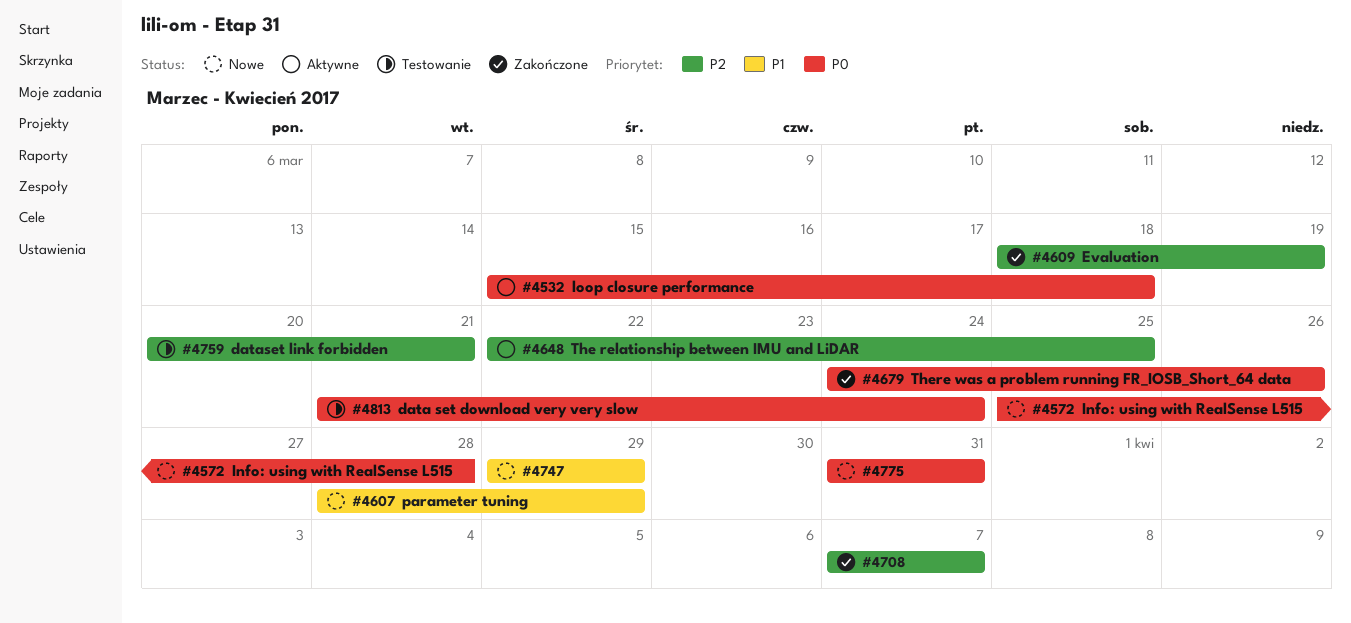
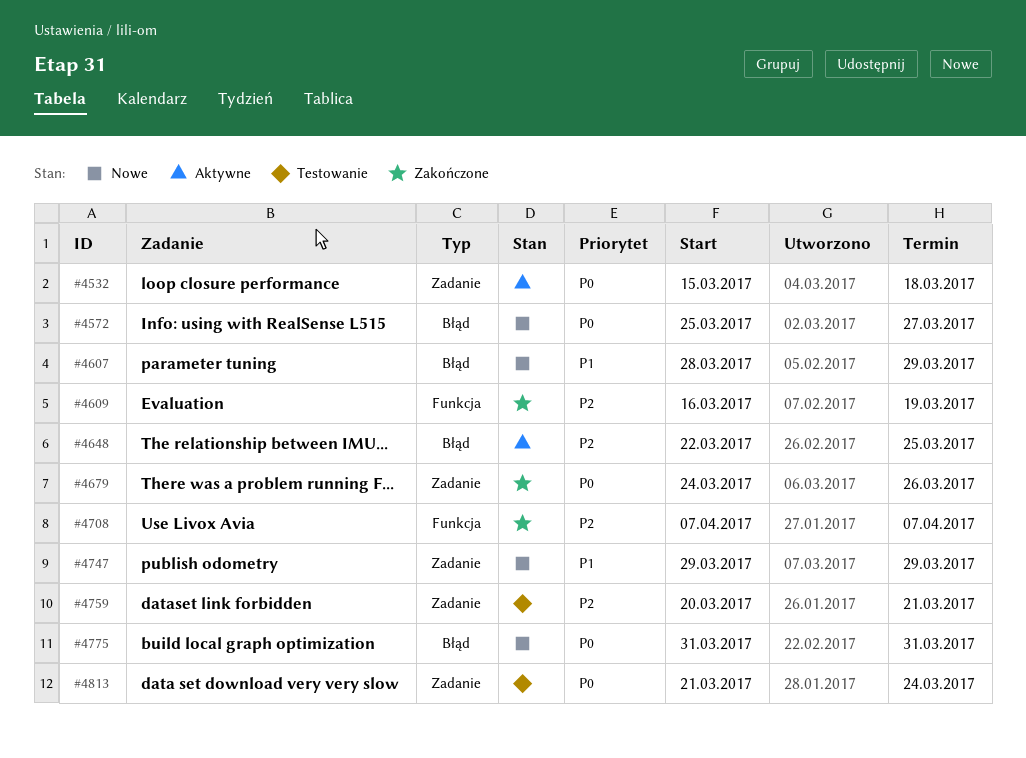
#4572, due: Mar 28 -> Mar 27
#4609, start: Mar 18 -> Mar 16

